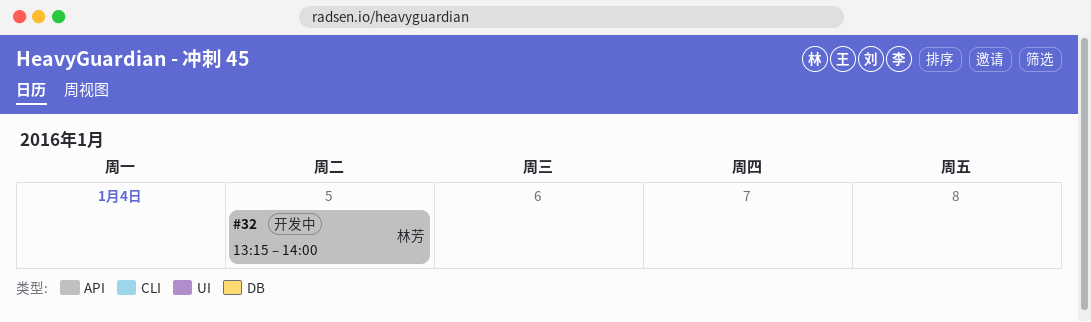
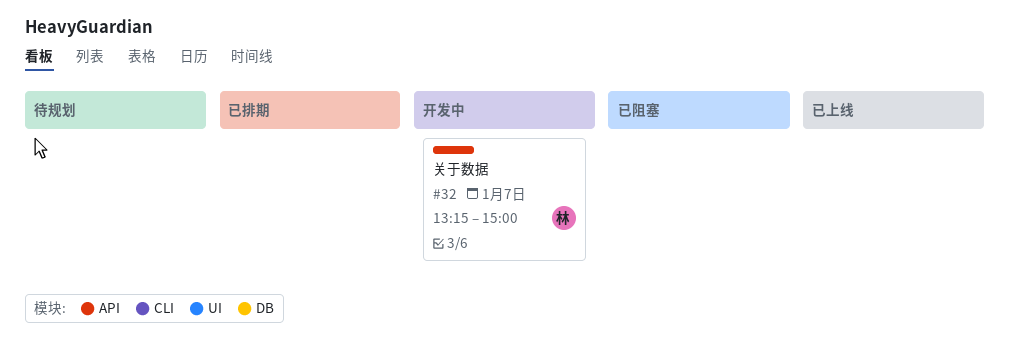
#32, day: Jan 5 -> Jan 7
#32, ends: 14:00 -> 15:00

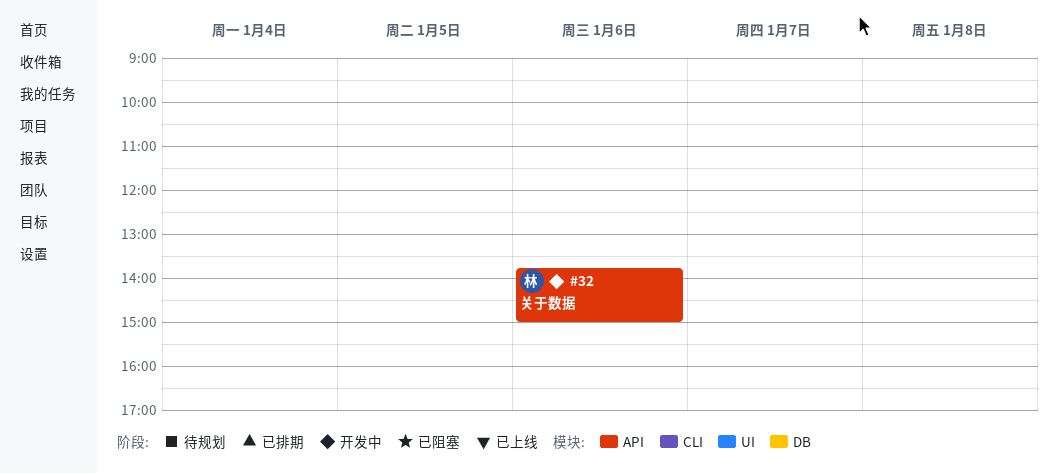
#32, day: Jan 7 -> Jan 6
#32, begins: 13:15 -> 13:45

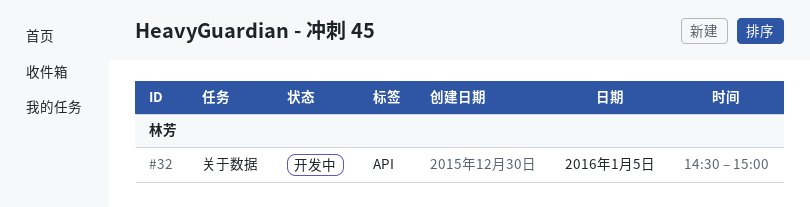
#32, day: Jan 6 -> Jan 5
#32, begins: 13:45 -> 14:30

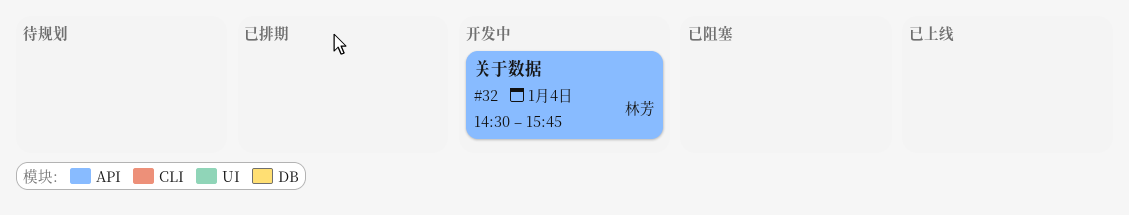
#32, day: Jan 5 -> Jan 4
#32, ends: 15:00 -> 15:45

